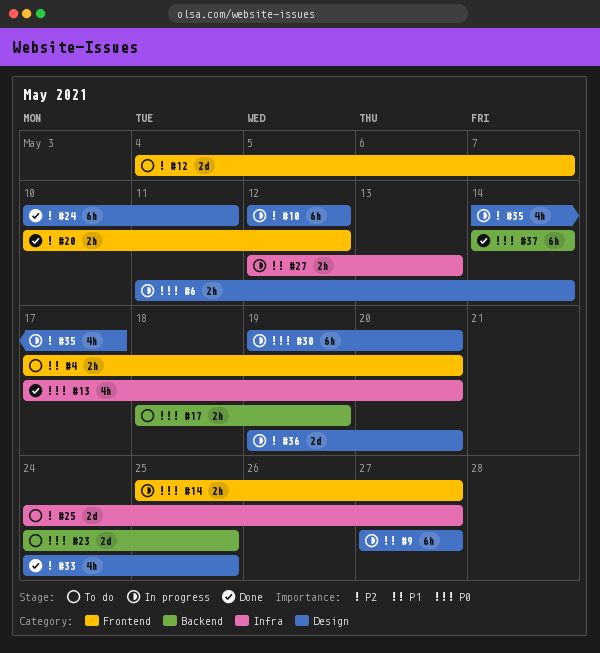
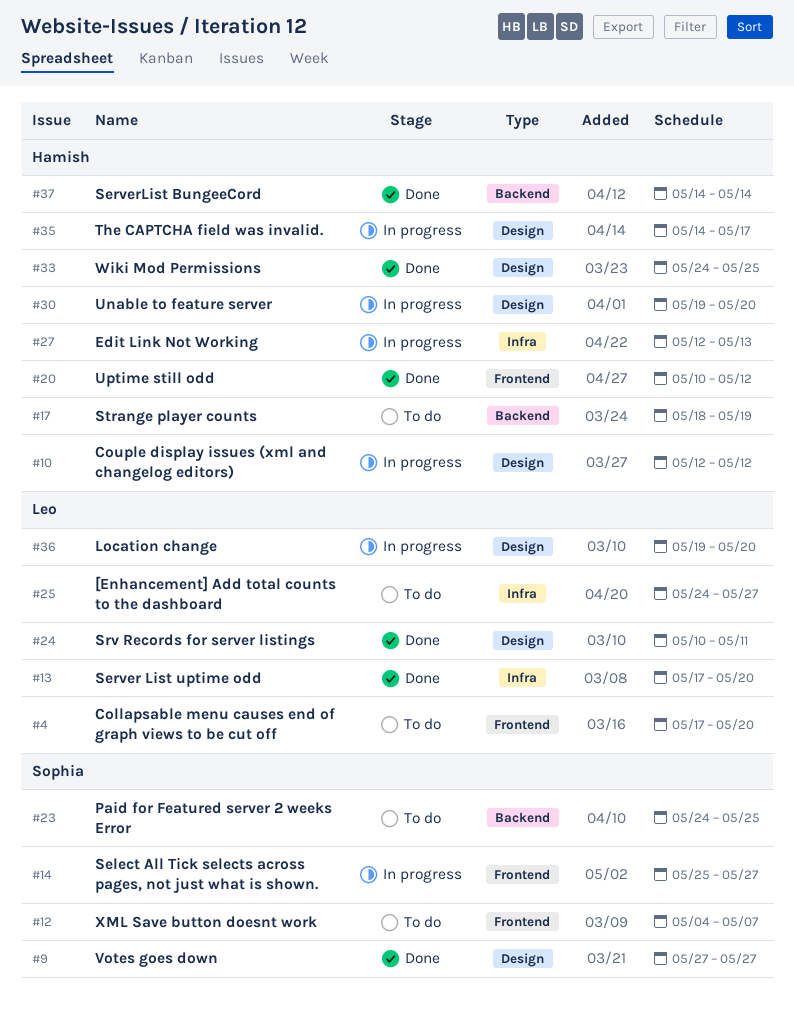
#6: present -> none
#9, status: In progress -> Done

